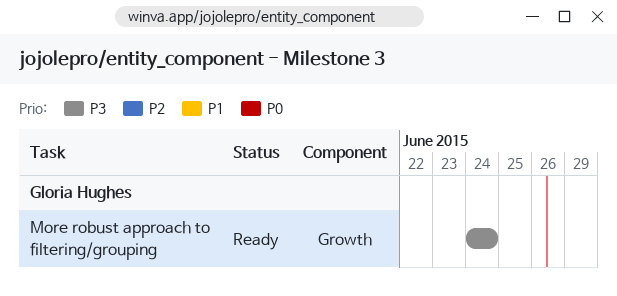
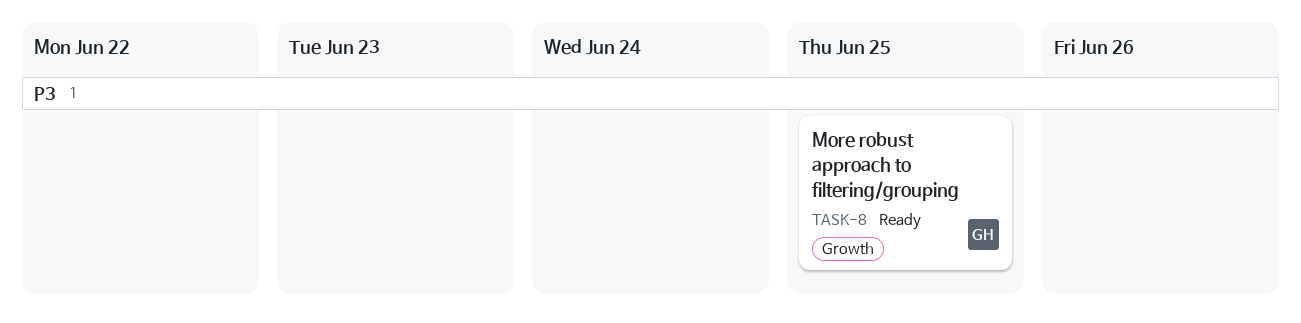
More robust approach to filtering/grouping, due: Jun 24 -> Jun 25

